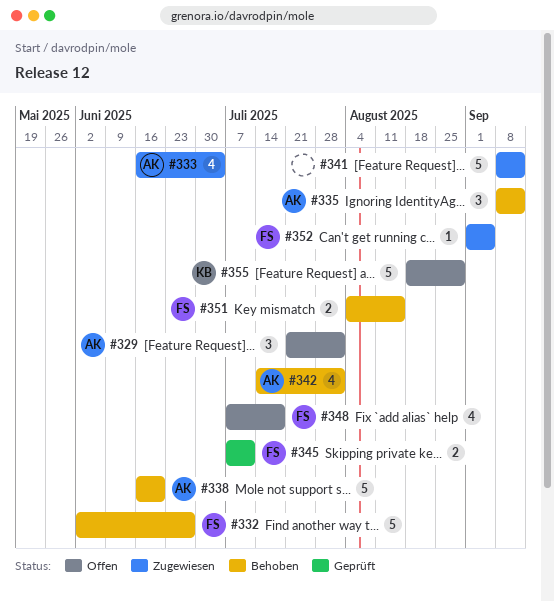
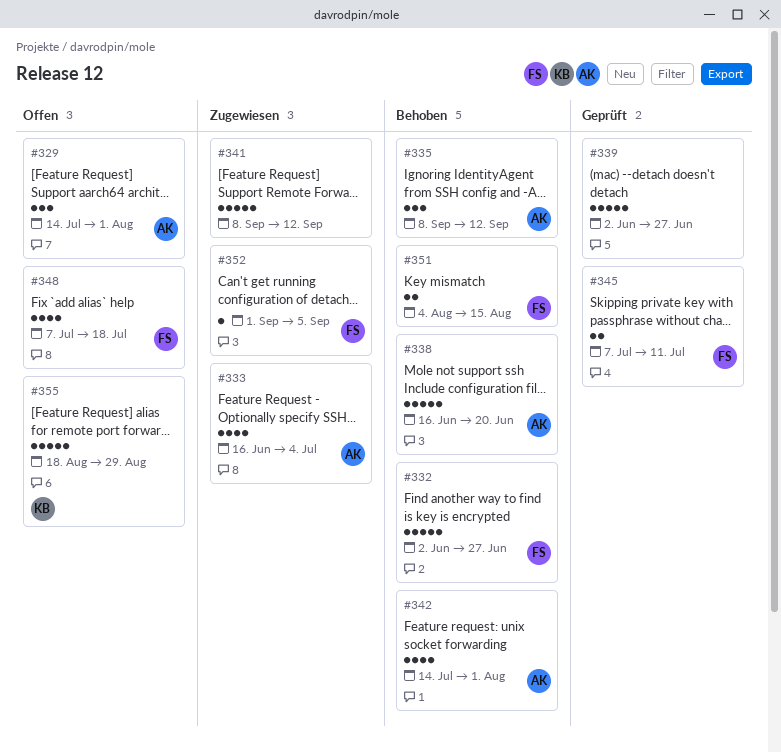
#329, start: Jul 21 -> Jul 14
#339: none -> present

